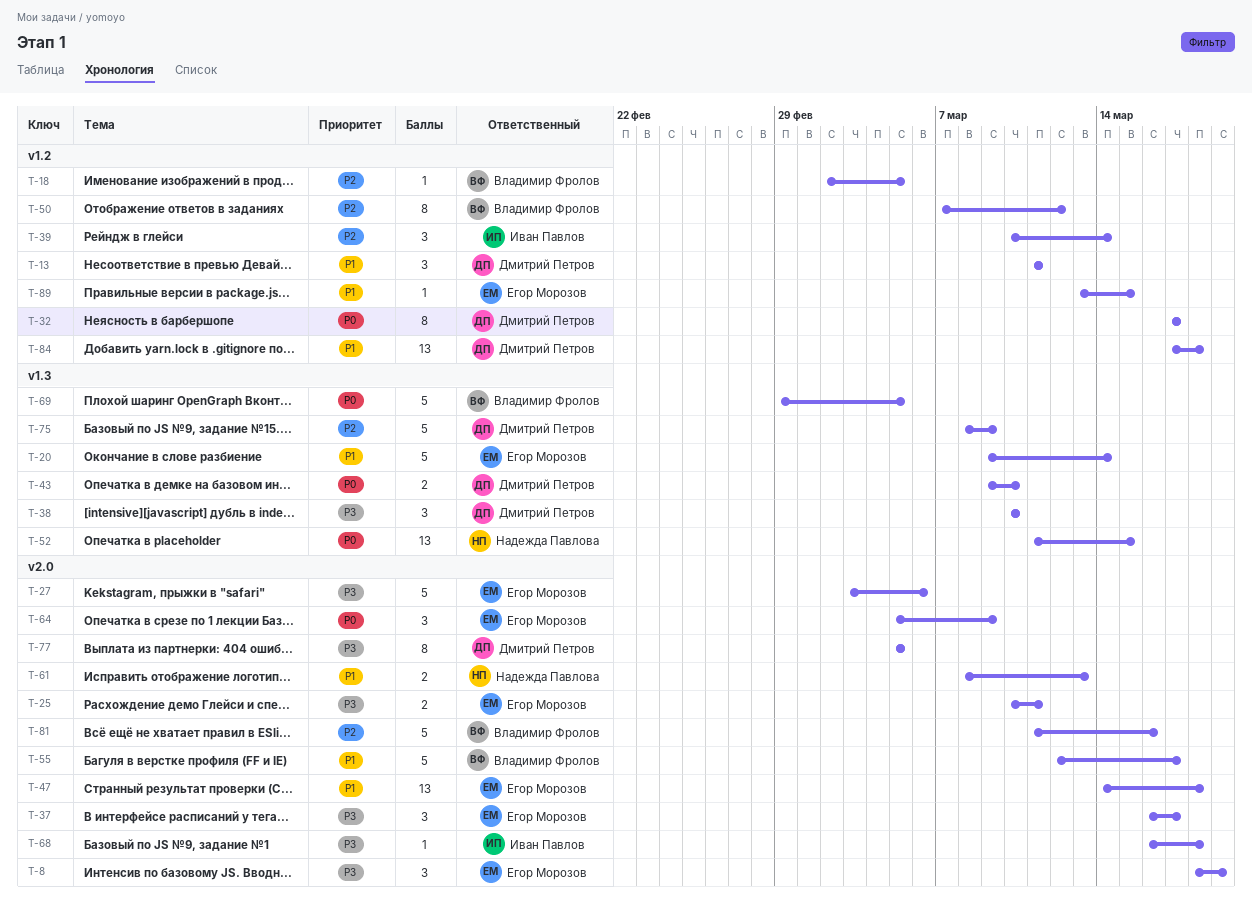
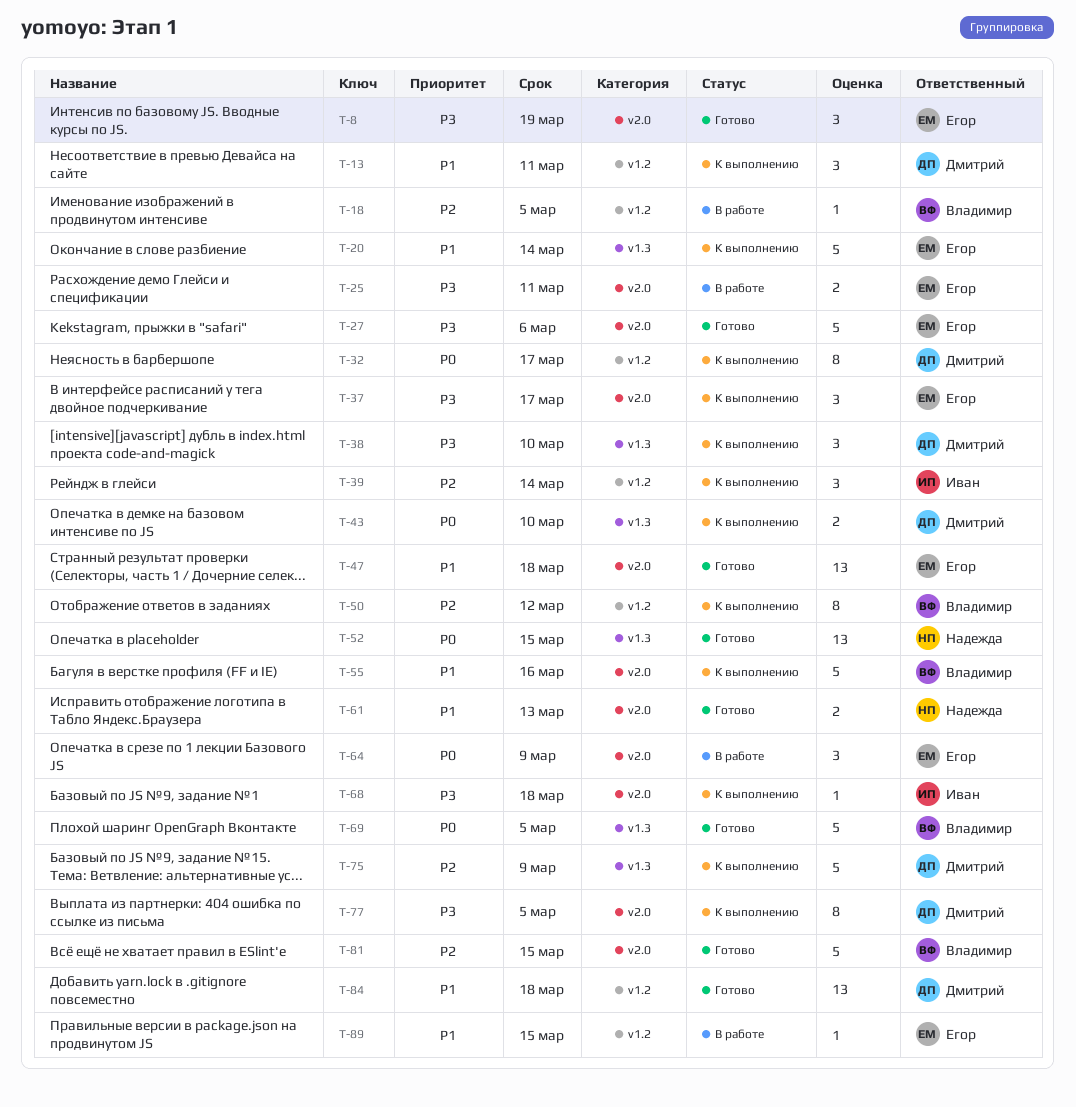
T-55, due: Mar 17 -> Mar 16
T-81, due: Mar 16 -> Mar 15

